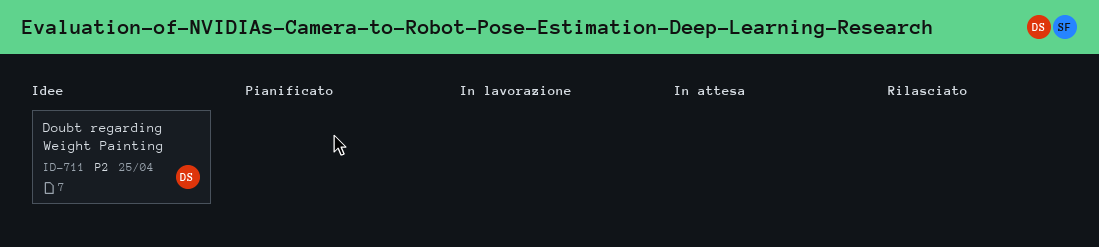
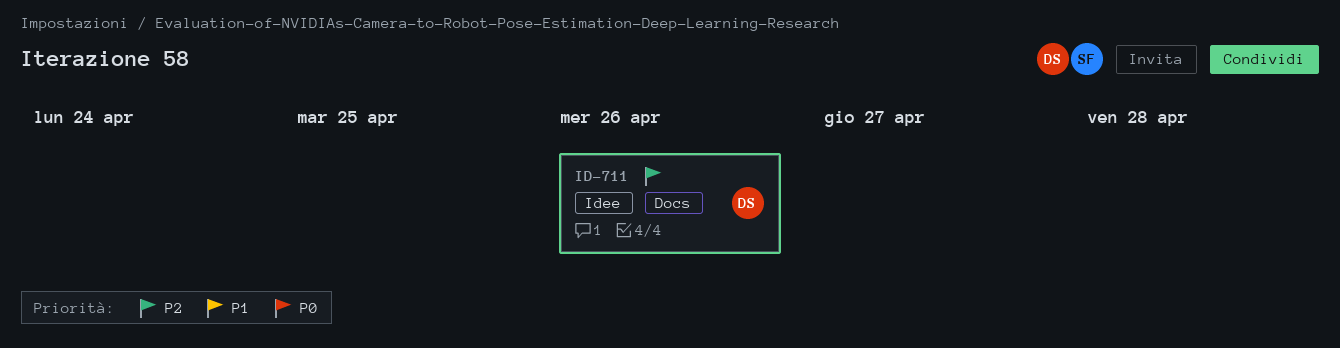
ID-711, due: Apr 25 -> Apr 26

